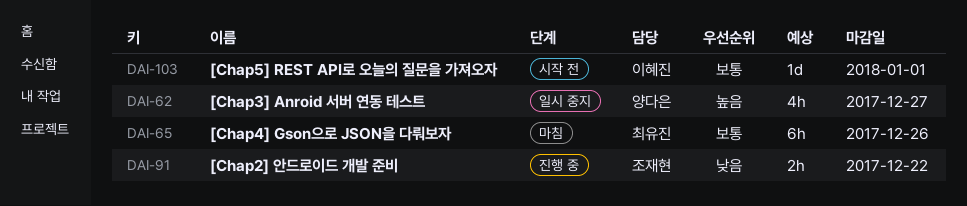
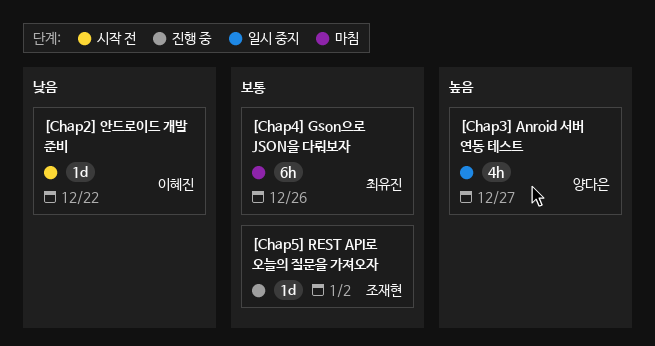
[Chap2] 안드로이드 개발 준비, status: 진행 중 -> 시작 전
[Chap2] 안드로이드 개발 준비, owner: 조재현 -> 이혜진
[Chap2] 안드로이드 개발 준비, estimate: 2h -> 1d
[Chap5] REST API로 오늘의 질문을 가져오자, status: 시작 전 -> 진행 중
[Chap5] REST API로 오늘의 질문을 가져오자, owner: 이혜진 -> 조재현
[Chap5] REST API로 오늘의 질문을 가져오자, due: Jan 1 -> Jan 2

